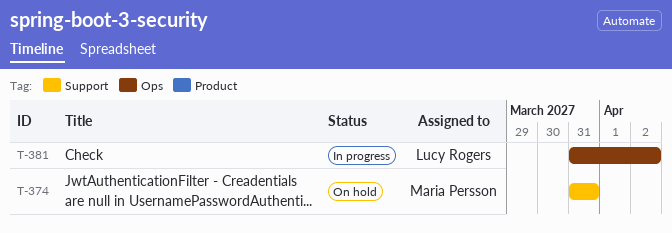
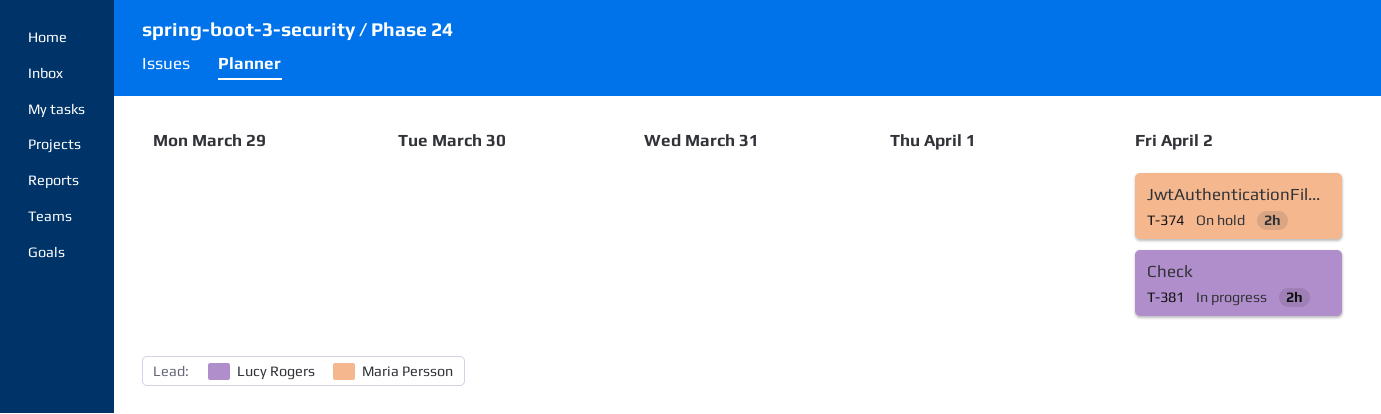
T-374, due: Mar 31 -> Apr 2

